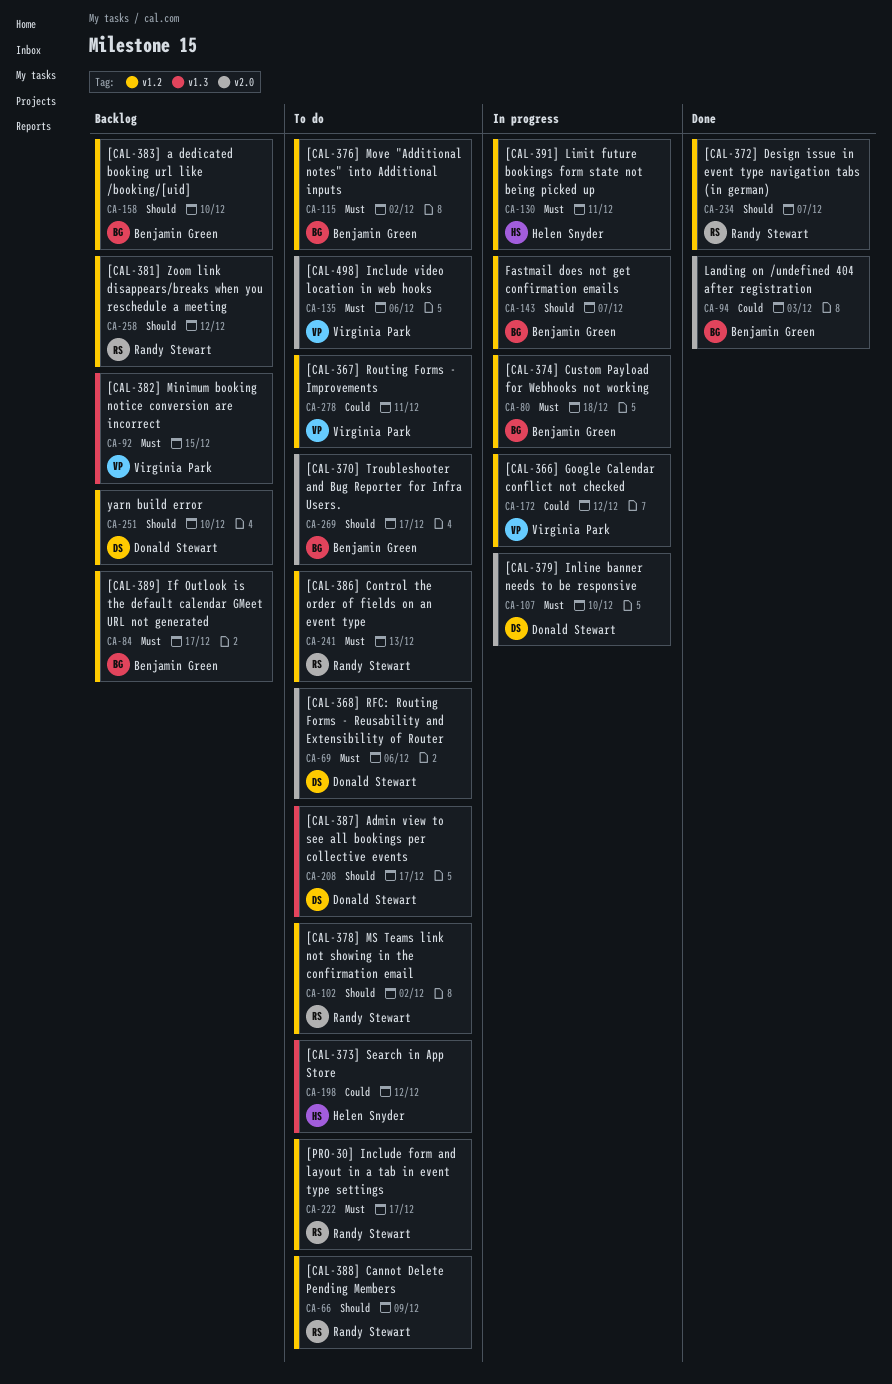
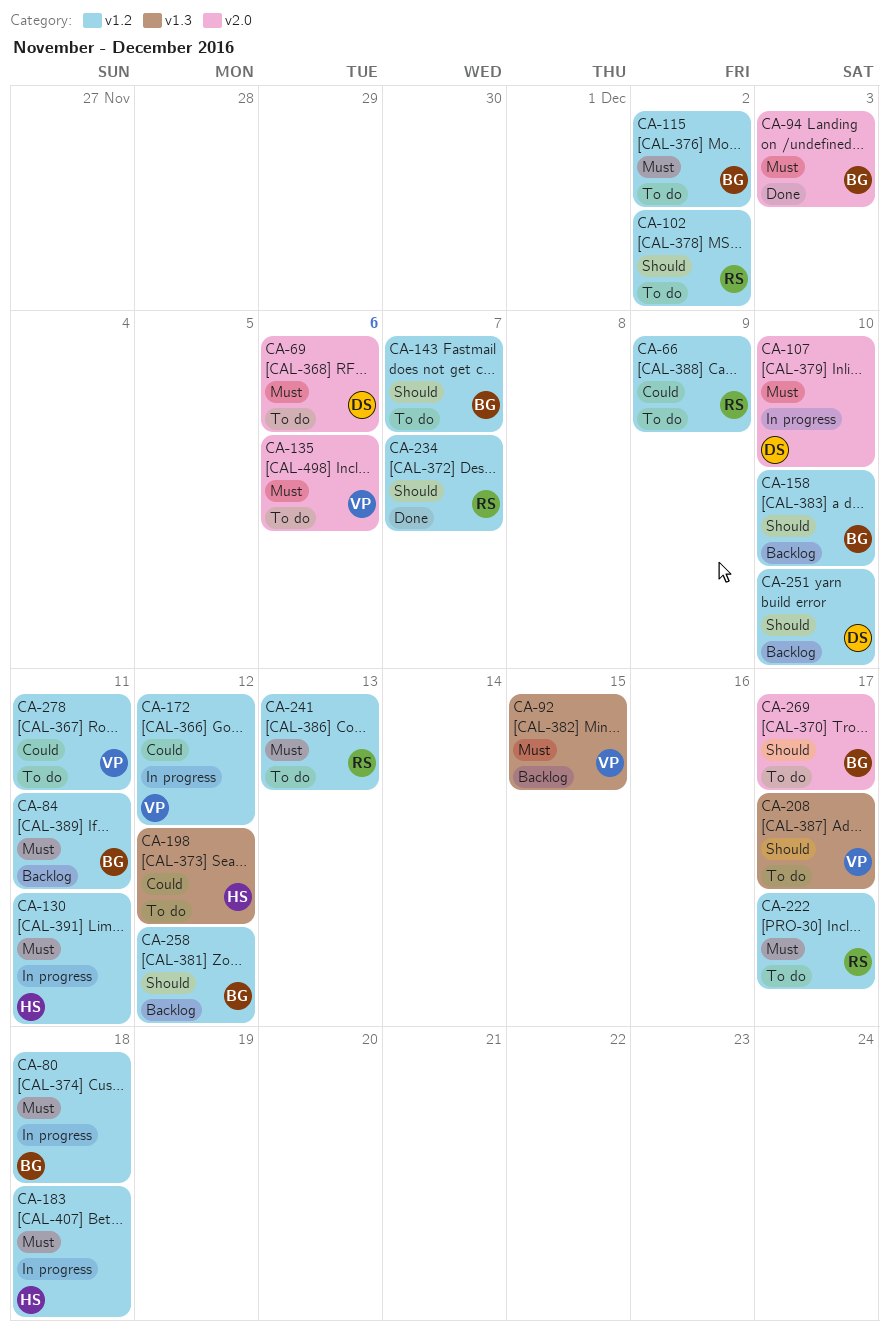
CA-66, priority: Should -> Could
CA-84, due: Dec 17 -> Dec 11
CA-94, priority: Could -> Must
CA-143, status: In progress -> To do
CA-183: none -> present
CA-208, owner: Donald Stewart -> Virginia Park
CA-258, owner: Randy Stewart -> Benjamin Green

